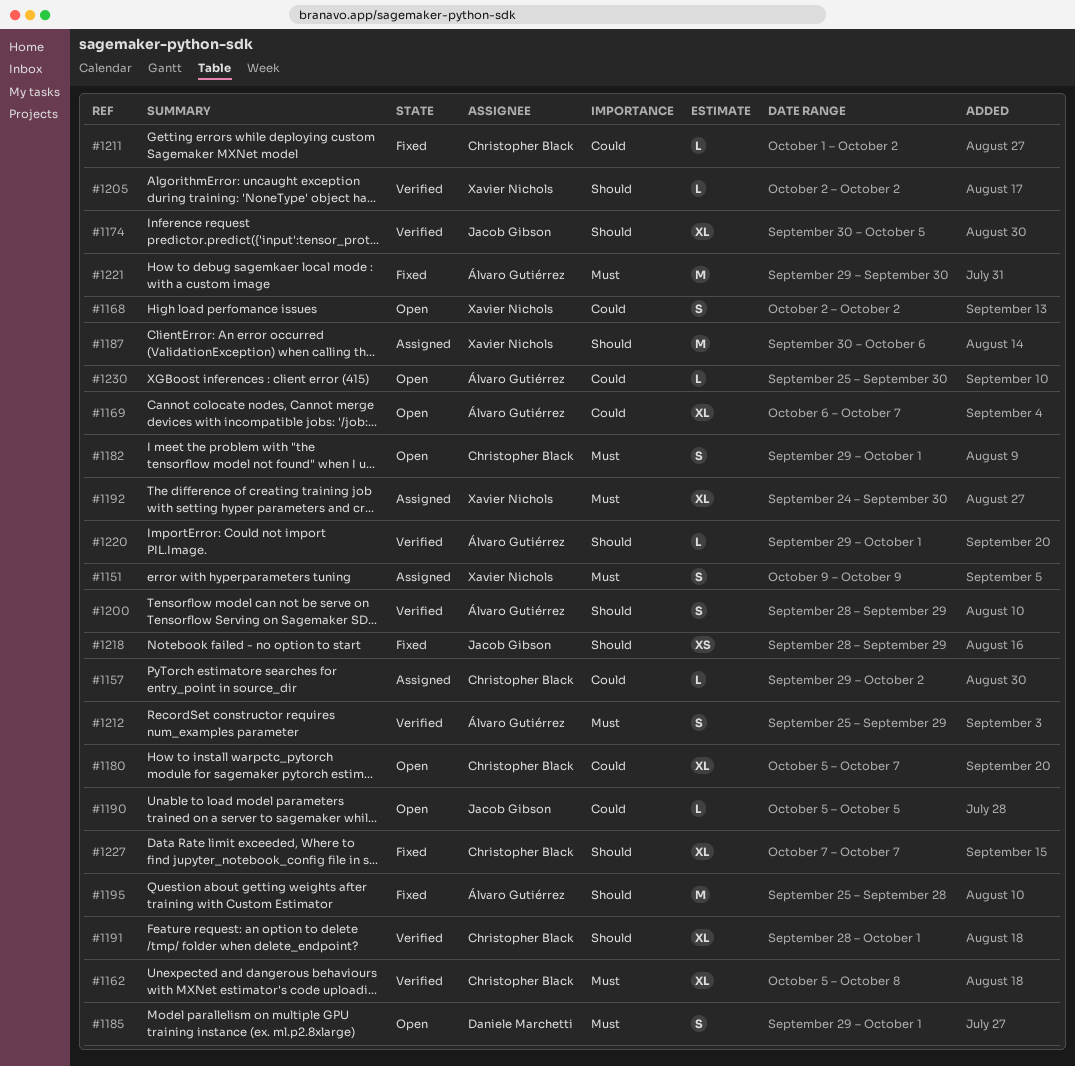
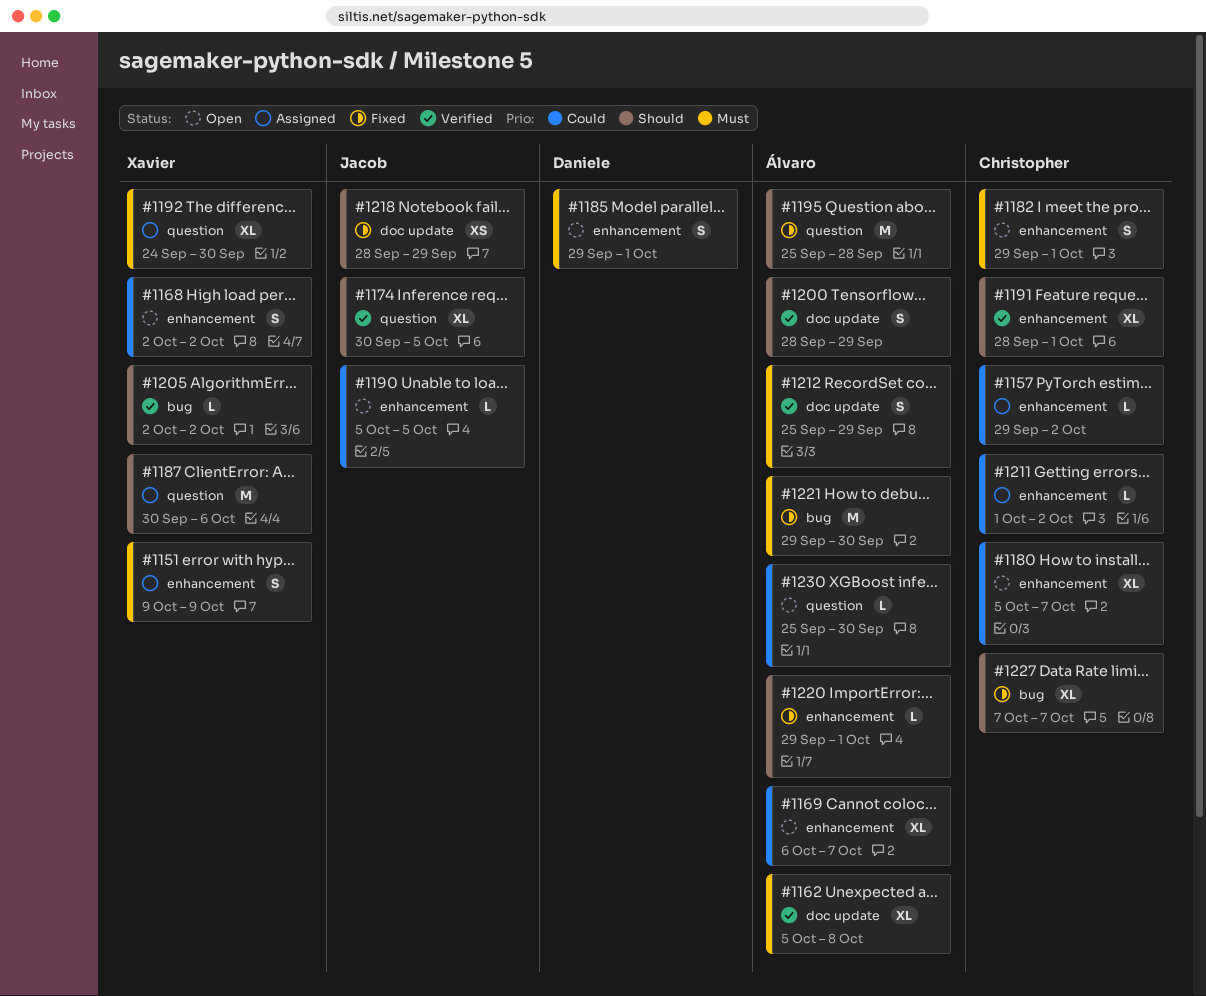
#1162, owner: Christopher Black -> Álvaro Gutiérrez
#1211, status: Fixed -> Assigned
#1220, status: Verified -> Fixed

